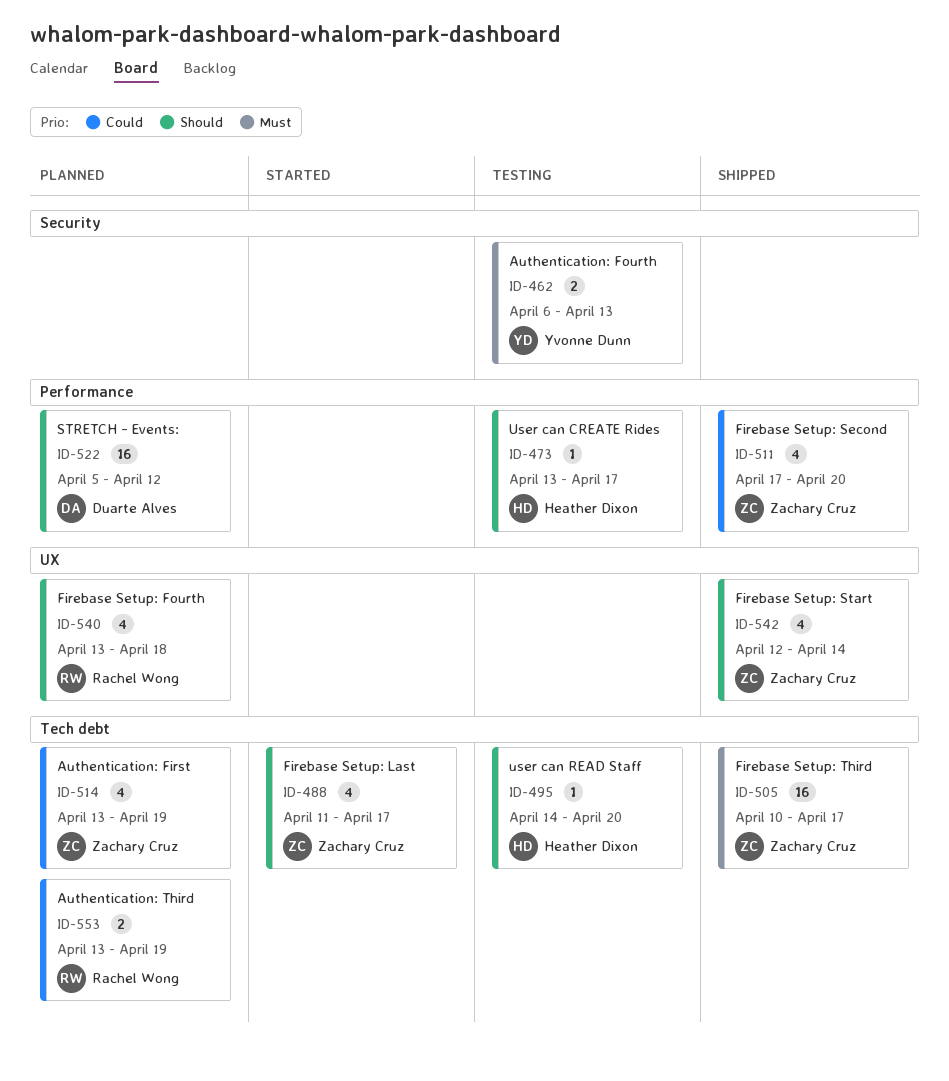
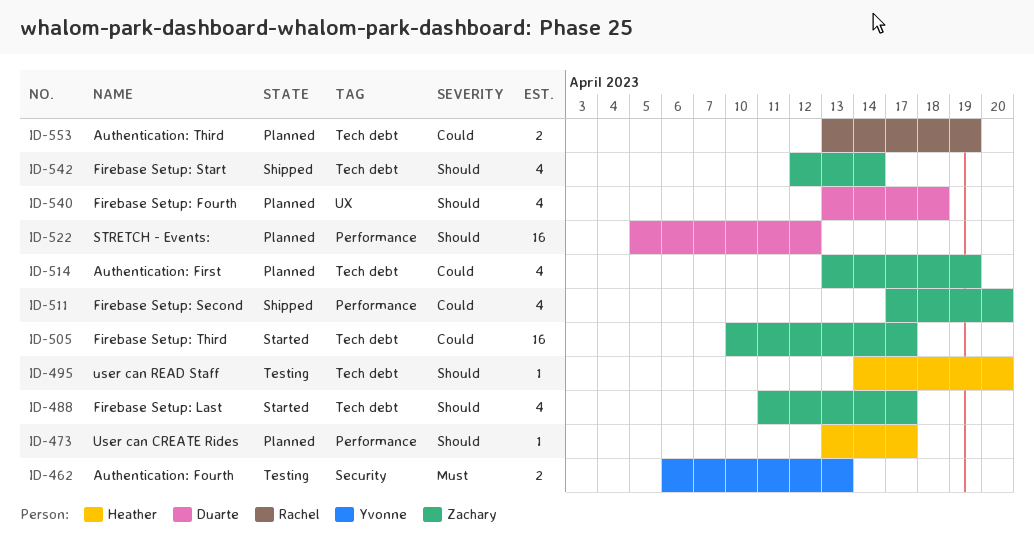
ID-473, status: Testing -> Planned
ID-505, status: Shipped -> Started
ID-505, priority: Must -> Could
ID-540, owner: Rachel Wong -> Duarte Alves
ID-542, label: UX -> Tech debt

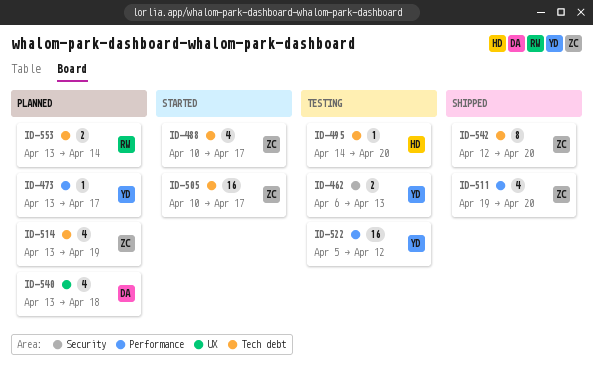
ID-473, owner: Heather -> Yvonne
ID-488, start: Apr 11 -> Apr 10
ID-511, start: Apr 17 -> Apr 19
ID-522, status: Planned -> Testing
ID-522, owner: Duarte -> Yvonne
ID-542, estimate: 4 -> 8
ID-542, due: Apr 14 -> Apr 20
ID-553, due: Apr 19 -> Apr 14

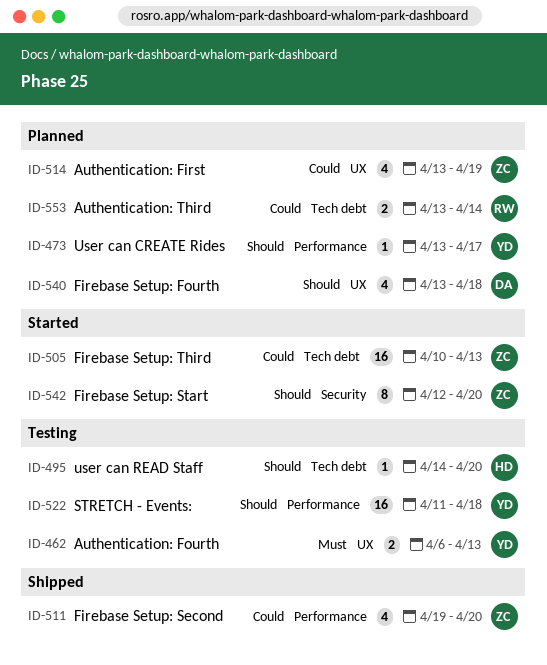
ID-462, label: Security -> UX
ID-488: present -> none
ID-505, due: Apr 17 -> Apr 13
ID-514, label: Tech debt -> UX
ID-522, start: Apr 5 -> Apr 11
ID-522, due: Apr 12 -> Apr 18
ID-542, status: Shipped -> Started
ID-542, label: Tech debt -> Security

